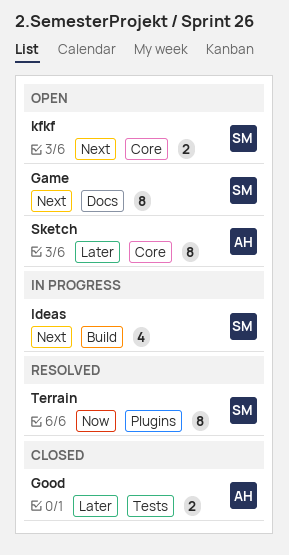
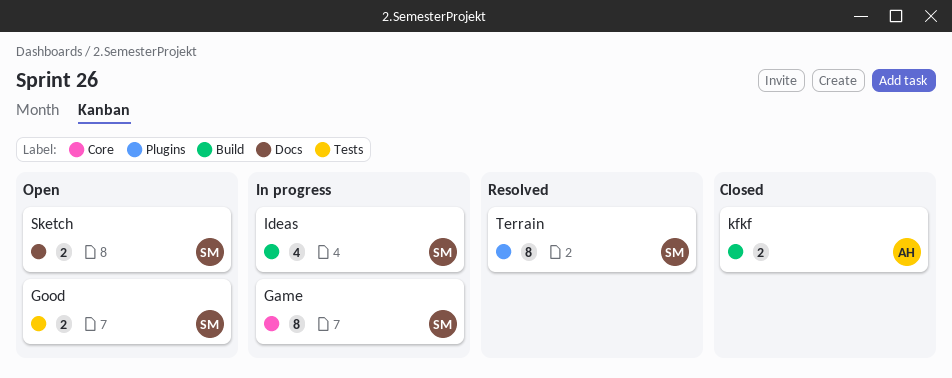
Game, status: Open -> In progress
Game, label: Docs -> Core
Good, status: Closed -> Open
Good, owner: AH -> SM
kfkf, status: Open -> Closed
kfkf, owner: SM -> AH
kfkf, label: Core -> Build
Sketch, owner: AH -> SM
Sketch, label: Core -> Docs
Sketch, estimate: 8 -> 2

